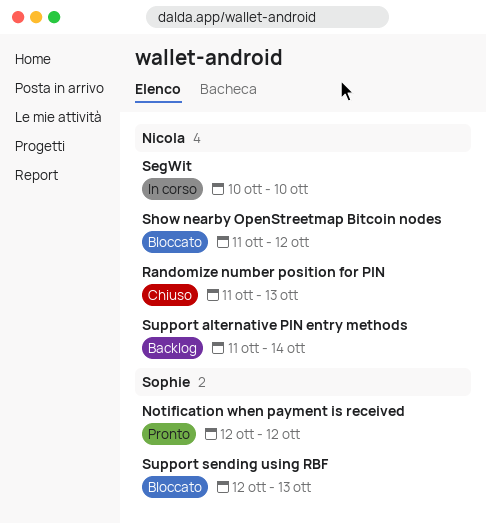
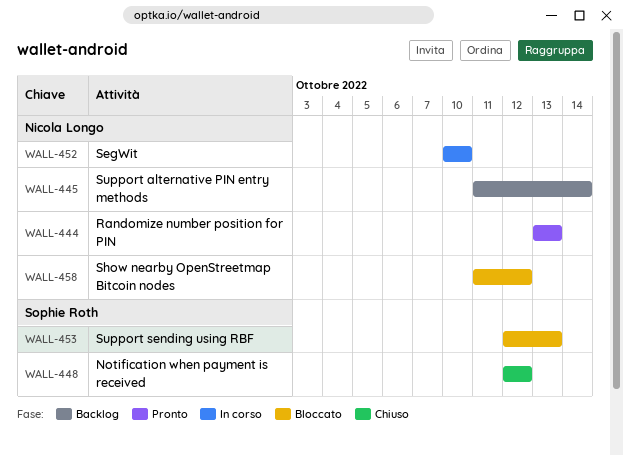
Notification when payment is received, status: Pronto -> Chiuso
Randomize number position for PIN, status: Chiuso -> Pronto
Randomize number position for PIN, start: Oct 11 -> Oct 13

